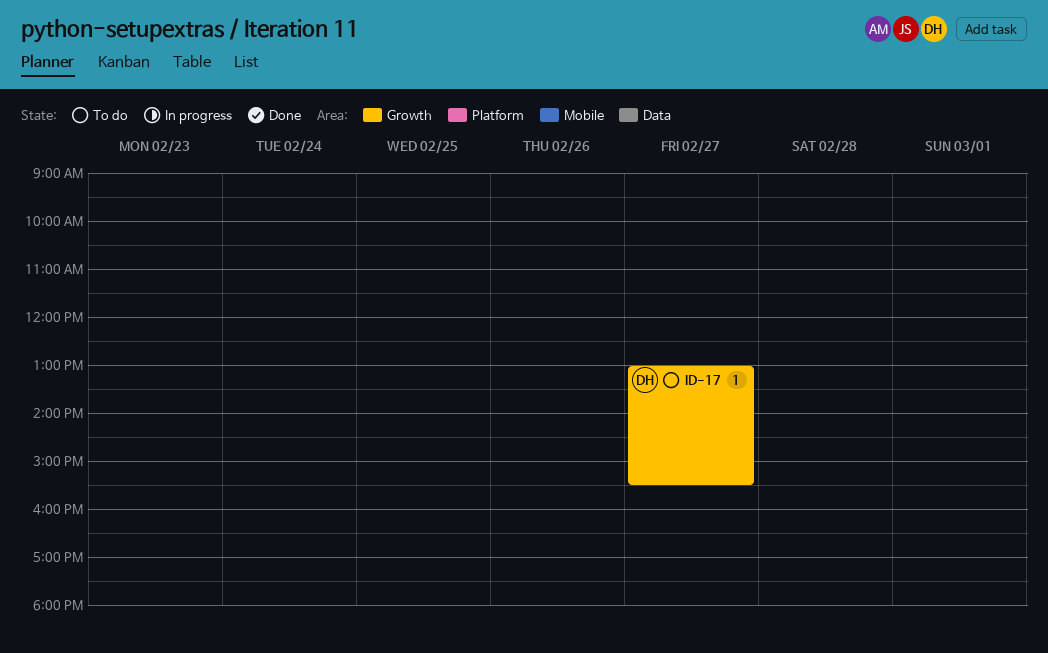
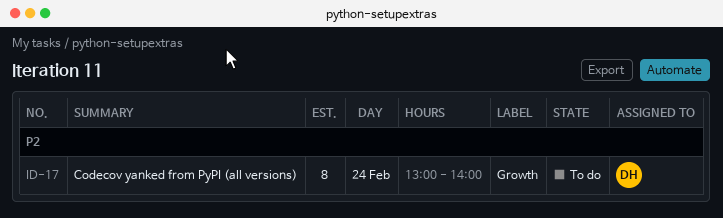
ID-17, estimate: 1 -> 8
ID-17, day: Feb 27 -> Feb 24
ID-17, ends: 15:30 -> 14:00

